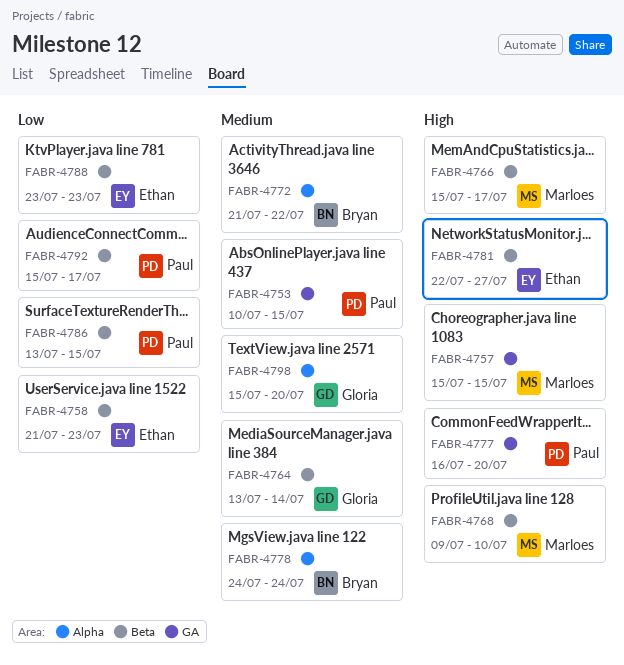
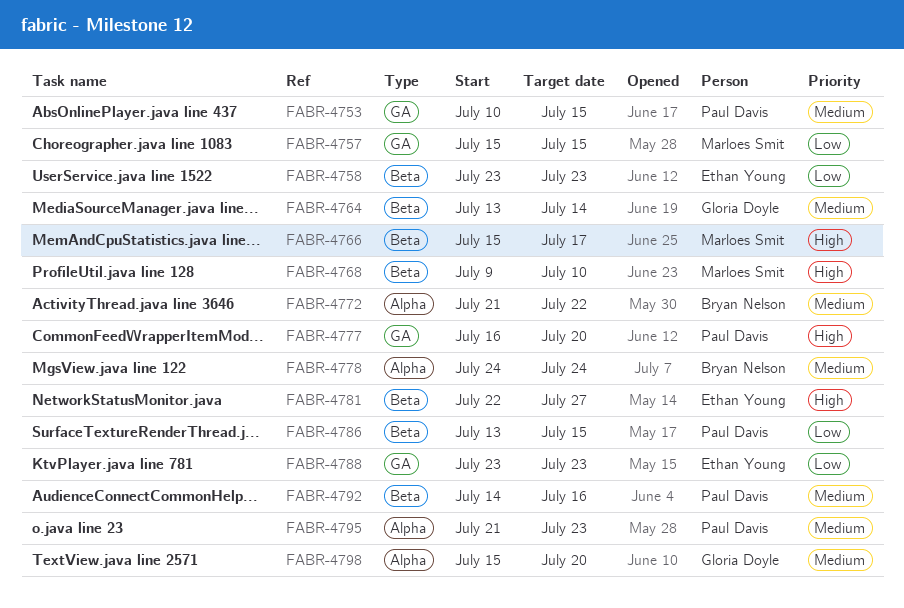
FABR-4757, priority: High -> Low
FABR-4758, start: Jul 21 -> Jul 23
FABR-4788, label: Beta -> GA
FABR-4792, priority: Low -> Medium
FABR-4792, start: Jul 15 -> Jul 14
FABR-4792, due: Jul 17 -> Jul 16
FABR-4795: none -> present

